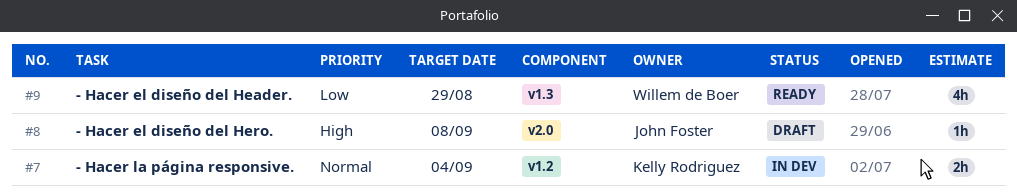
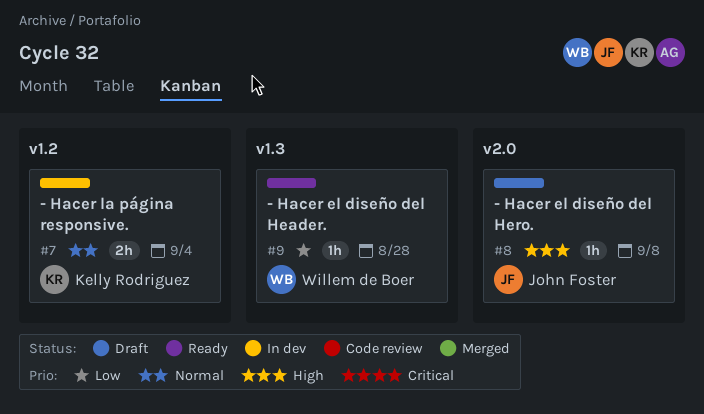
#9, estimate: 4h -> 1h
#9, due: Aug 29 -> Aug 28

